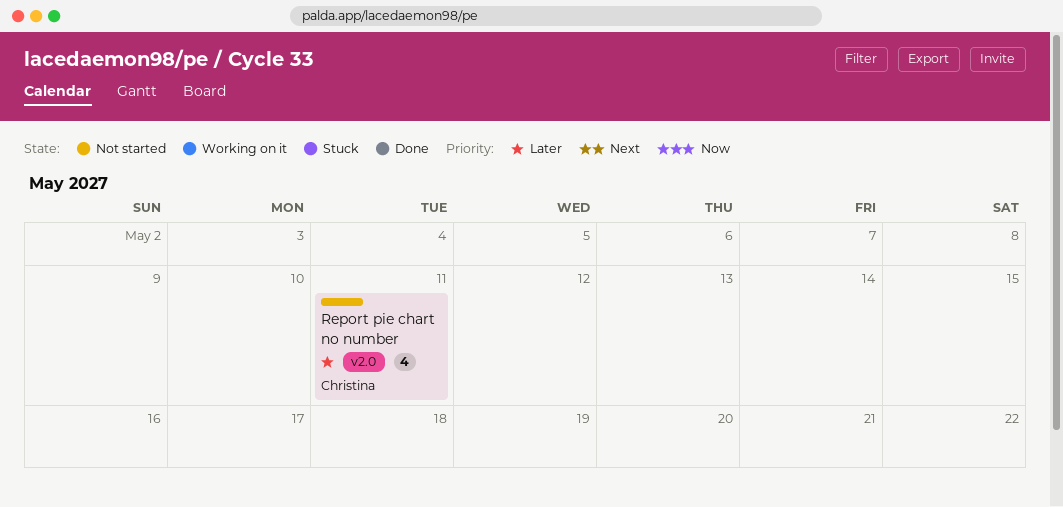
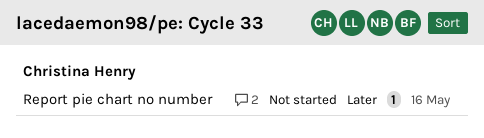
Report pie chart no number, estimate: 4 -> 1
Report pie chart no number, due: May 11 -> May 16

